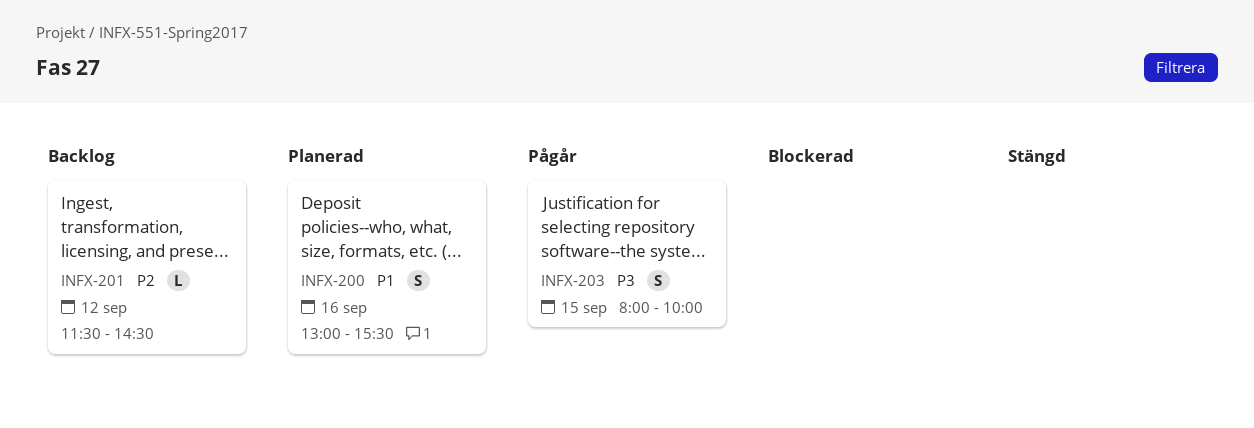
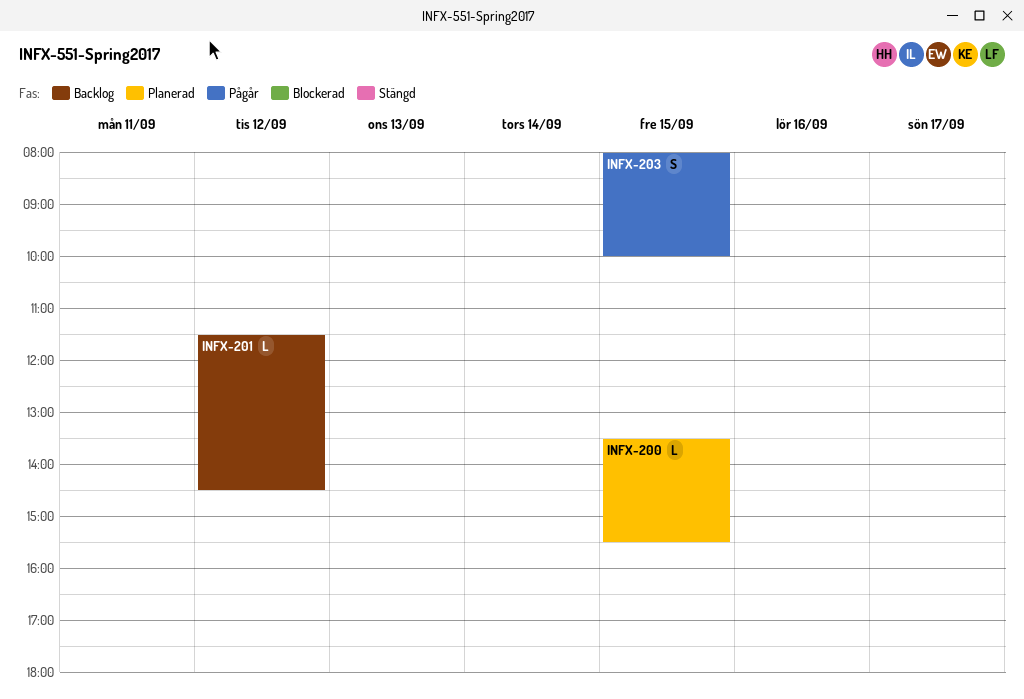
INFX-200, estimate: S -> L
INFX-200, day: Sep 16 -> Sep 15
INFX-200, begins: 13:00 -> 13:30

